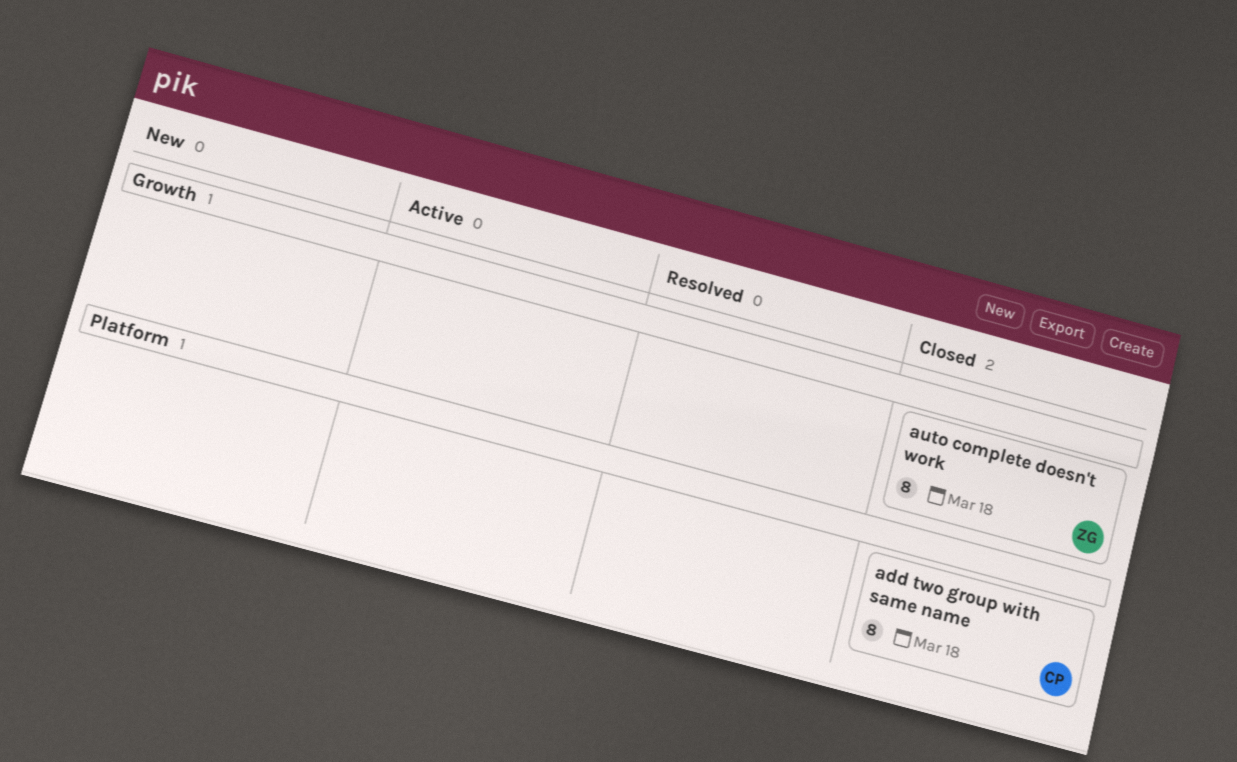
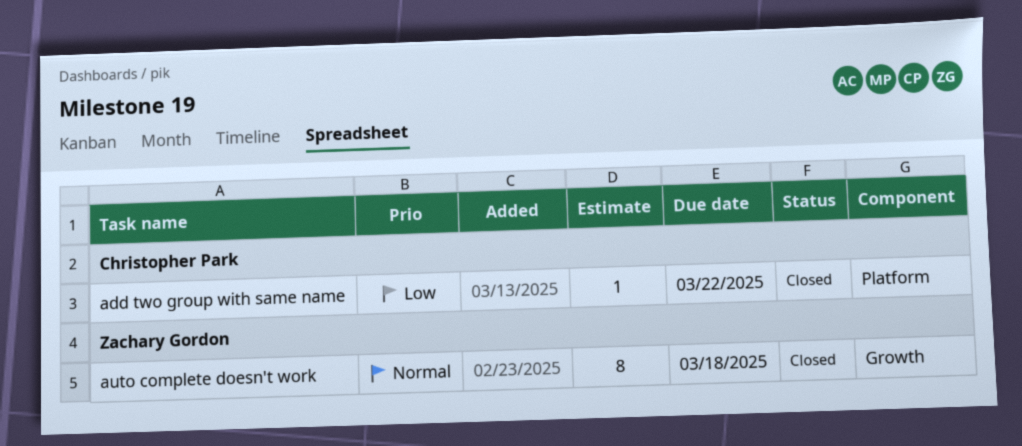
add two group with same name, estimate: 8 -> 1
add two group with same name, due: Mar 18 -> Mar 22

